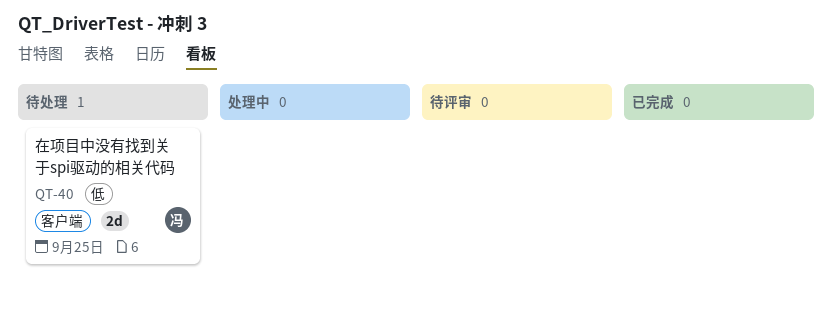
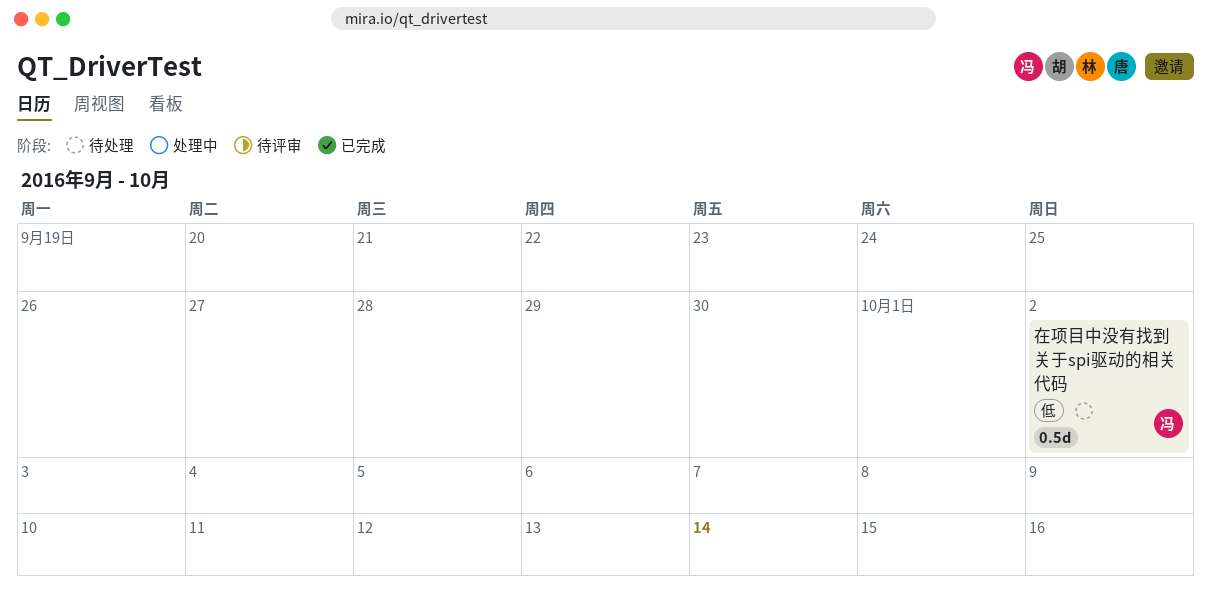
在项目中没有找到关于spi驱动的相关代码, estimate: 2d -> 0.5d
在项目中没有找到关于spi驱动的相关代码, due: Sep 25 -> Oct 2

